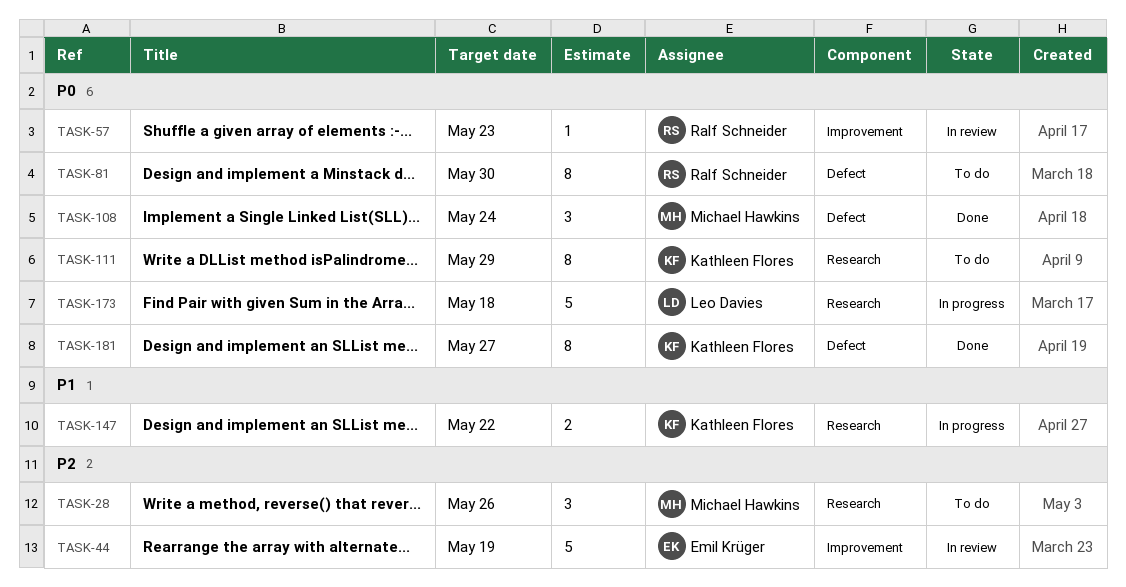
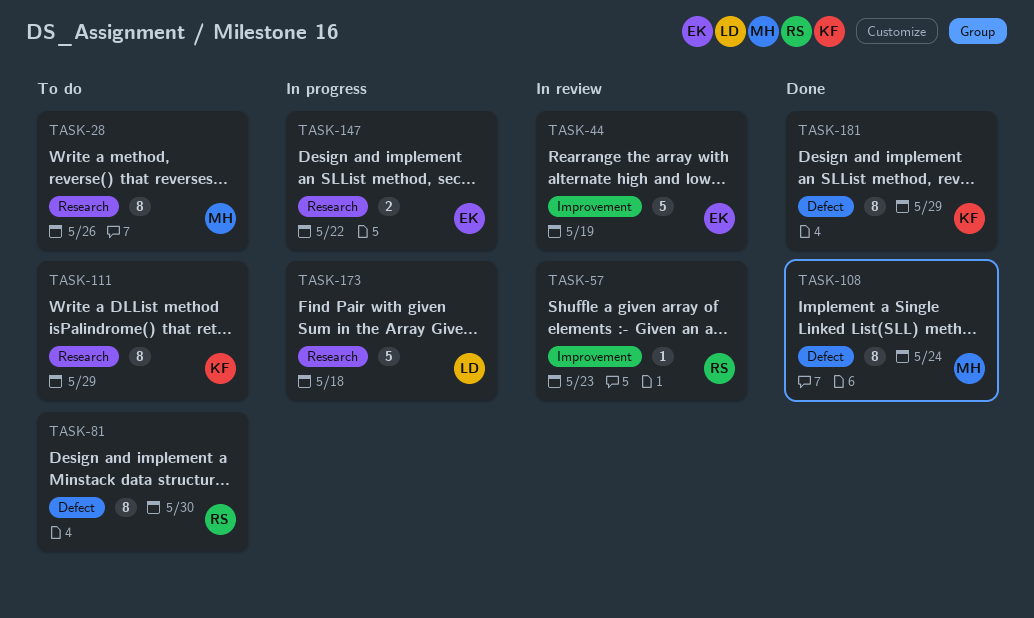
TASK-28, estimate: 3 -> 8
TASK-108, estimate: 3 -> 8
TASK-147, owner: Kathleen Flores -> Emil Krüger
TASK-181, due: May 27 -> May 29

